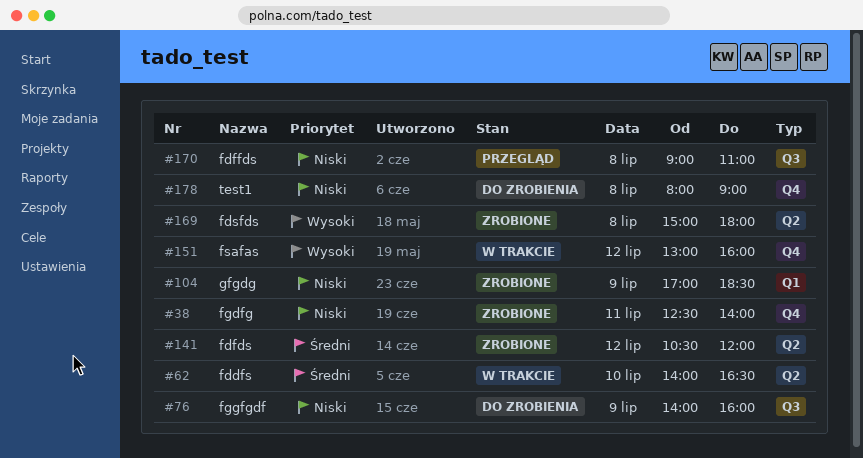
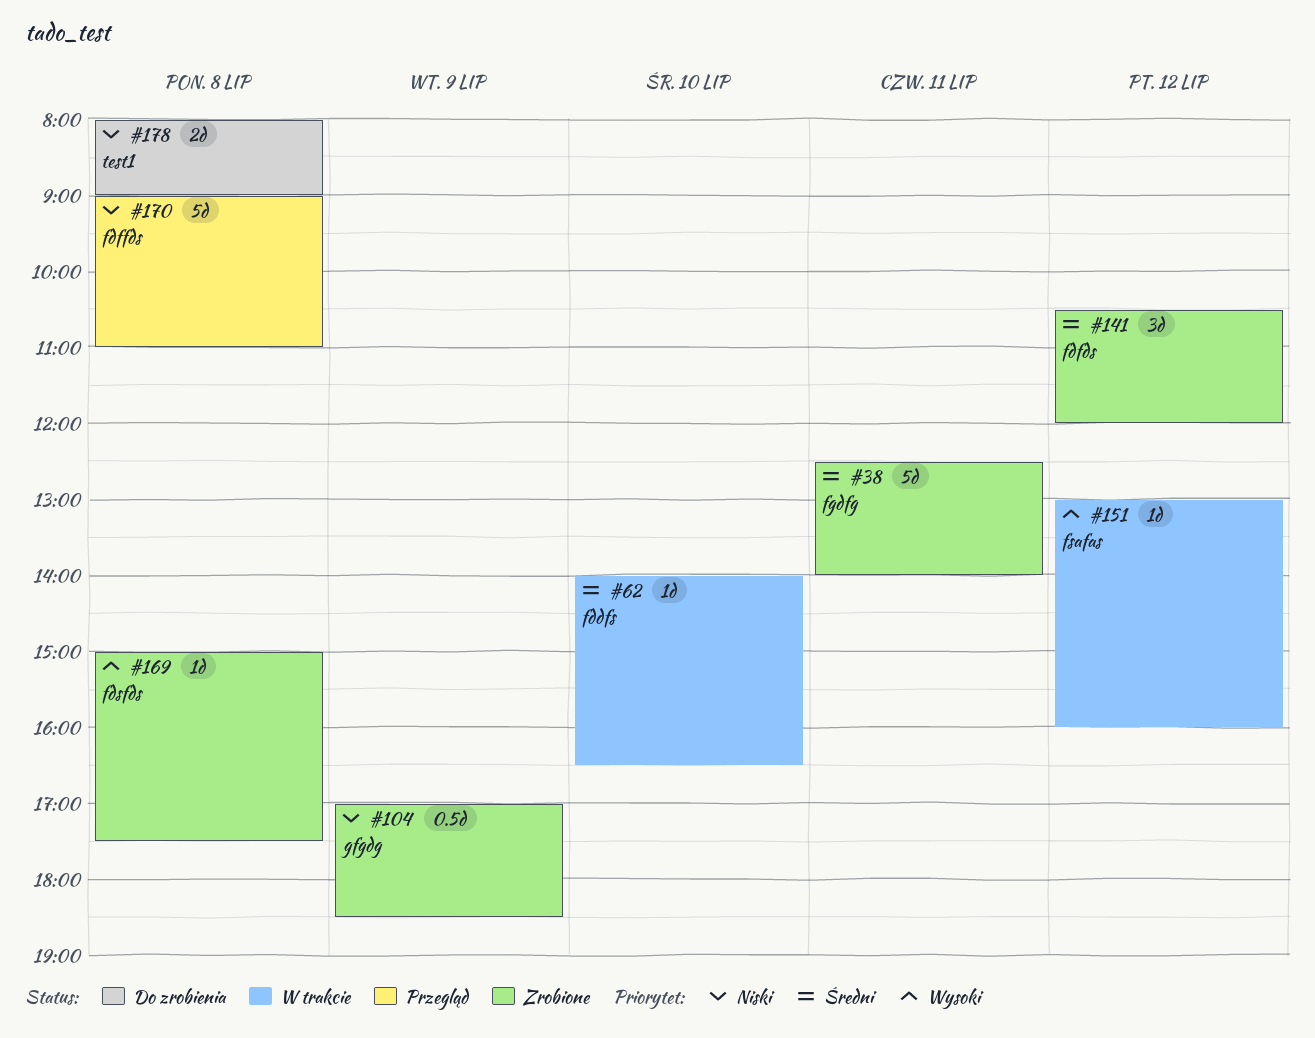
#38, priority: Niski -> Średni
#76: present -> none
#169, ends: 18:00 -> 17:30

